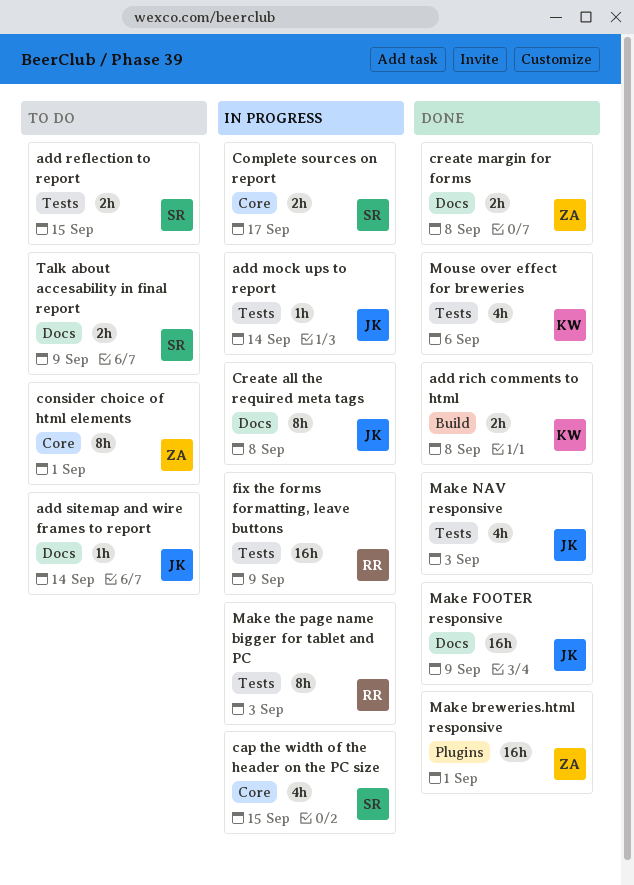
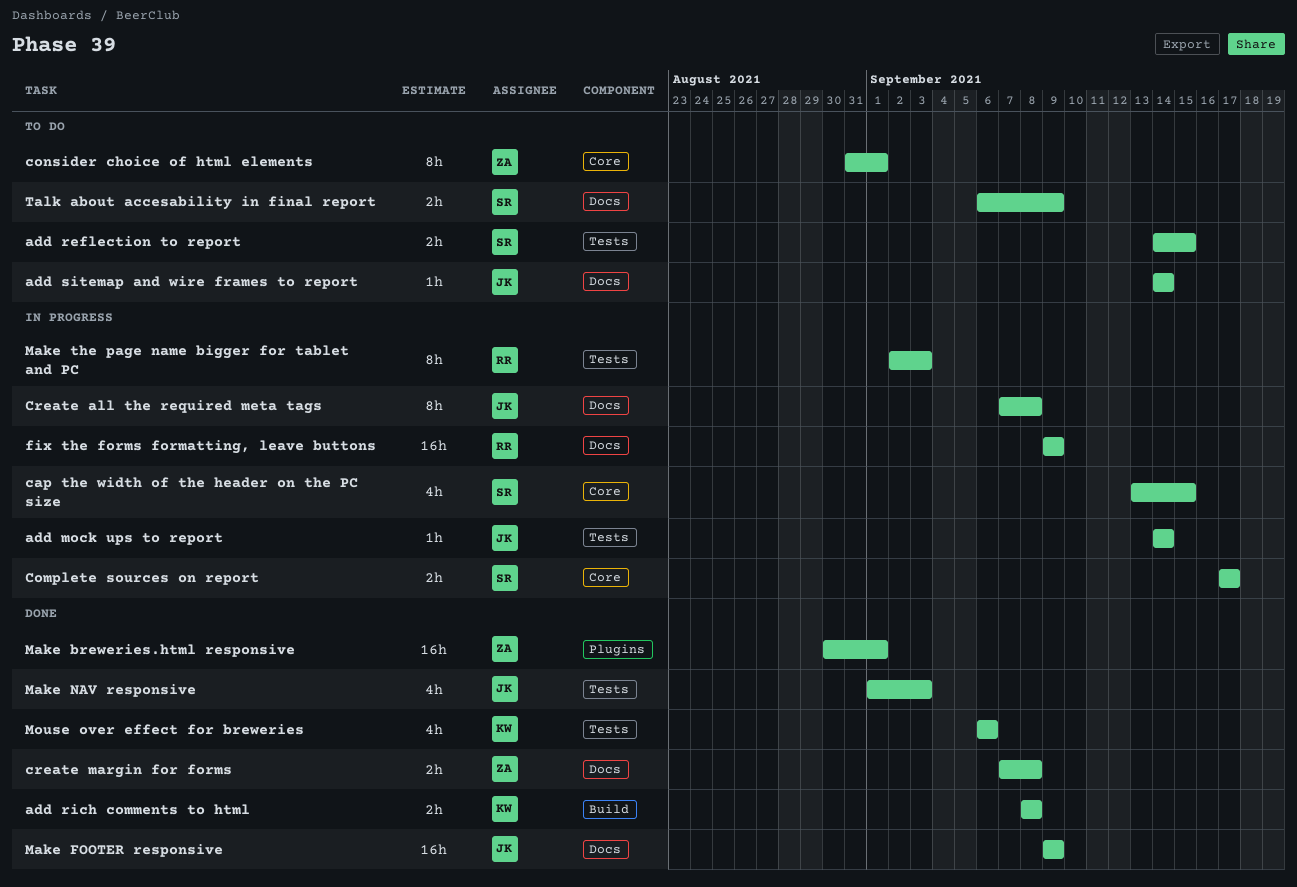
fix the forms formatting, leave buttons, label: Tests -> Docs

